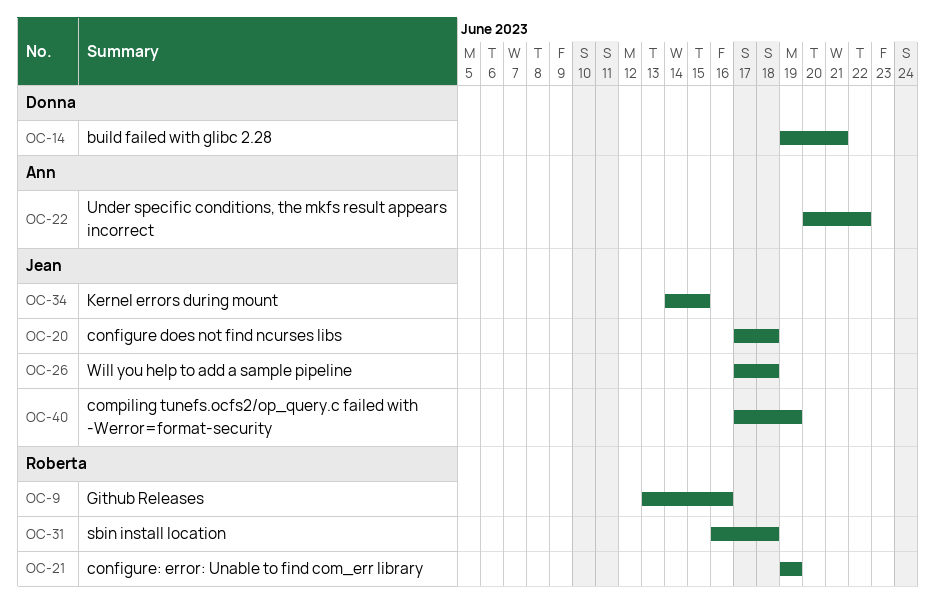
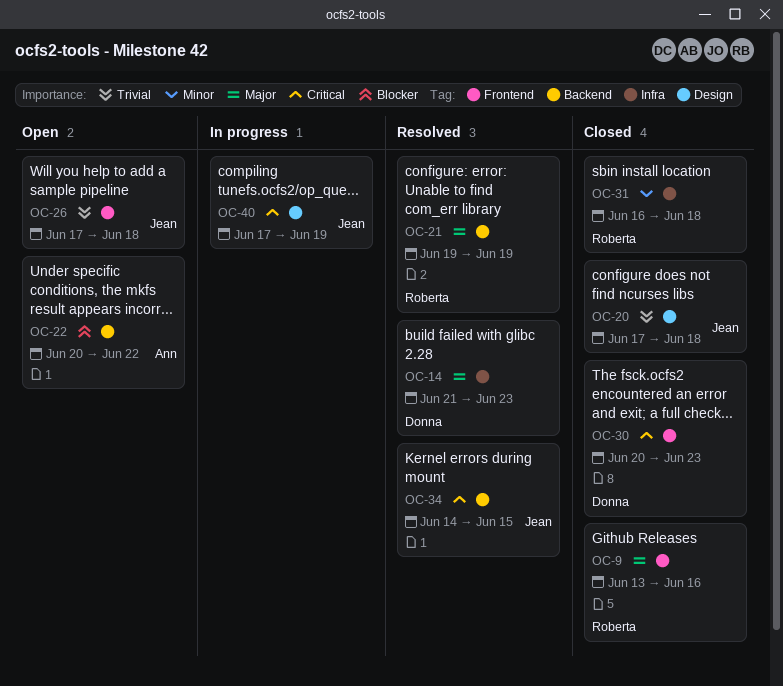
OC-14, start: Jun 19 -> Jun 21
OC-14, due: Jun 21 -> Jun 23
OC-30: none -> present

